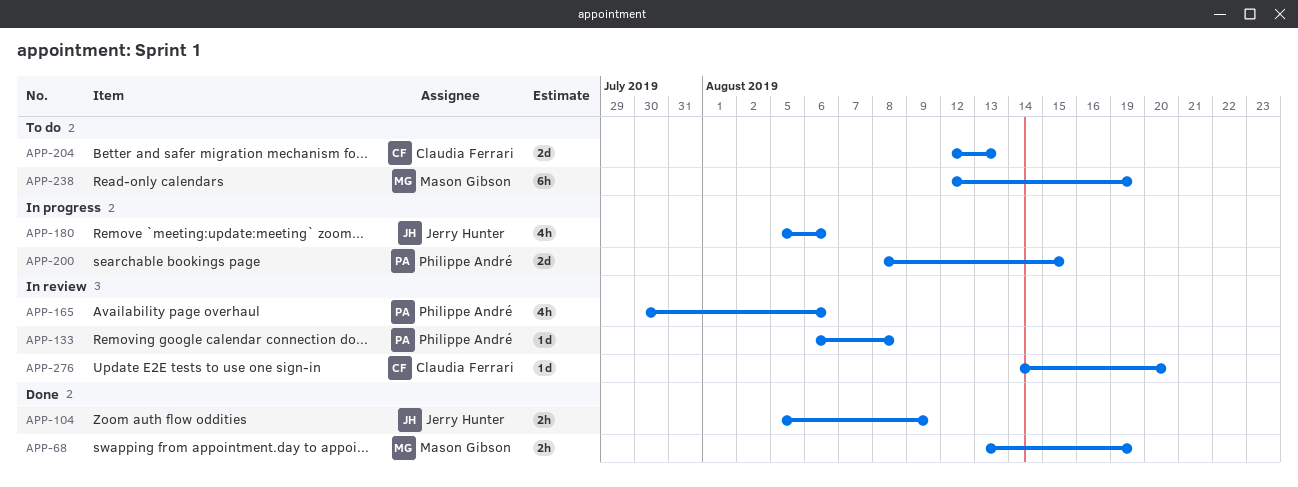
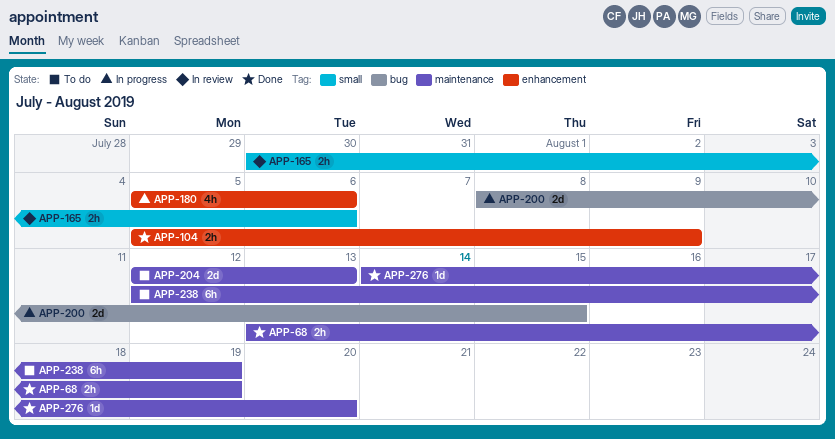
APP-133: present -> none
APP-165, estimate: 4h -> 2h
APP-276, status: In review -> Done

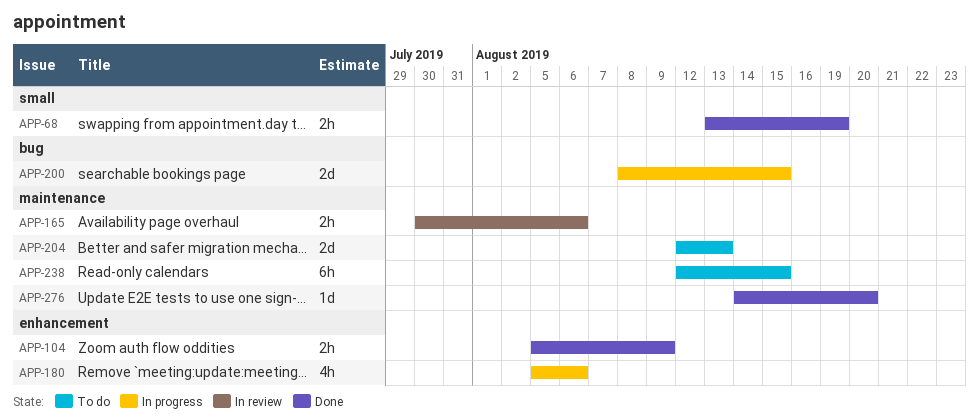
APP-68, label: maintenance -> small
APP-165, label: small -> maintenance
APP-238, due: Aug 19 -> Aug 15

